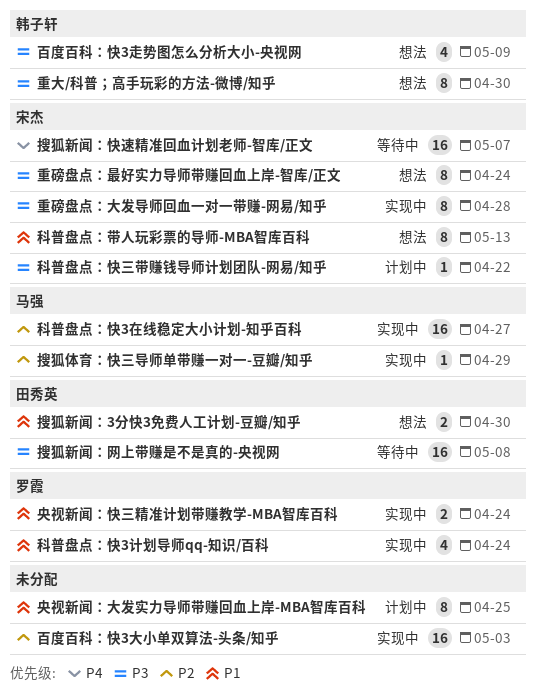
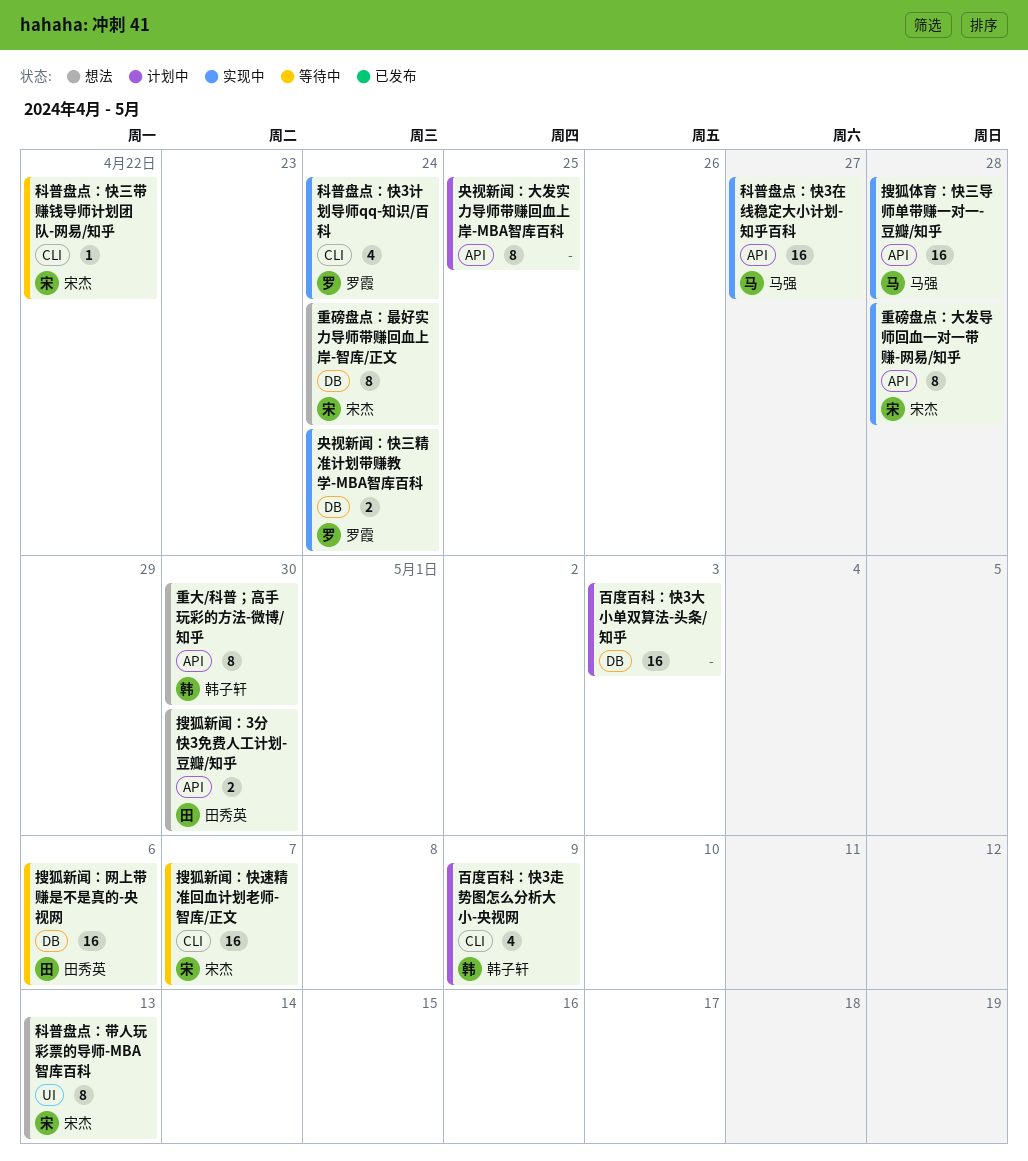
搜狐体育：快三导师单带赚一对一-豆瓣/知乎, estimate: 1 -> 16
搜狐体育：快三导师单带赚一对一-豆瓣/知乎, due: Apr 29 -> Apr 28
搜狐新闻：网上带赚是不是真的-央视网, due: May 8 -> May 6
百度百科：快3大小单双算法-头条/知乎, status: 实现中 -> 计划中
百度百科：快3走势图怎么分析大小-央视网, status: 想法 -> 计划中
科普盘点：快三带赚钱导师计划团队-网易/知乎, status: 计划中 -> 等待中

